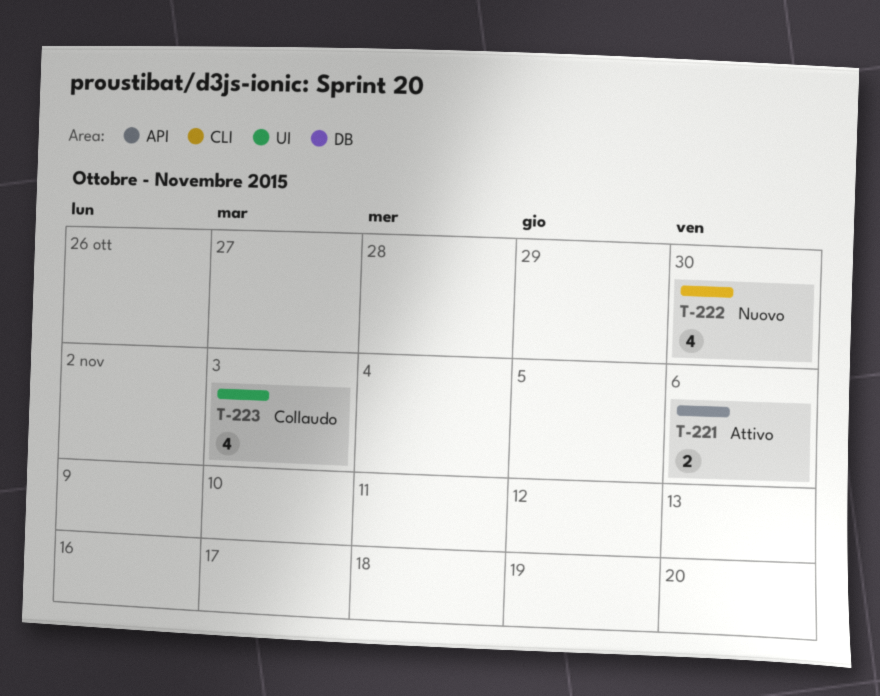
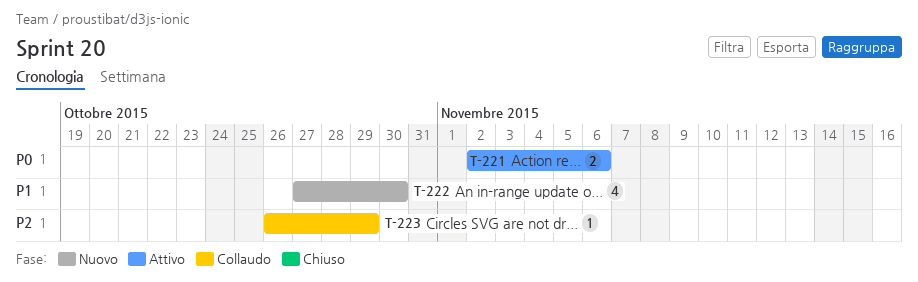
T-223, estimate: 4 -> 1
T-223, due: Nov 3 -> Oct 29

